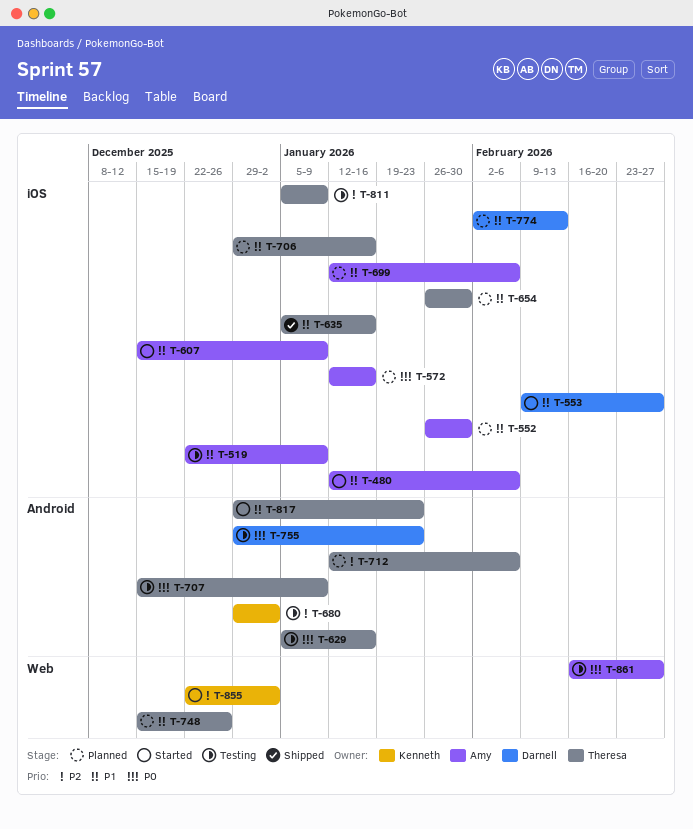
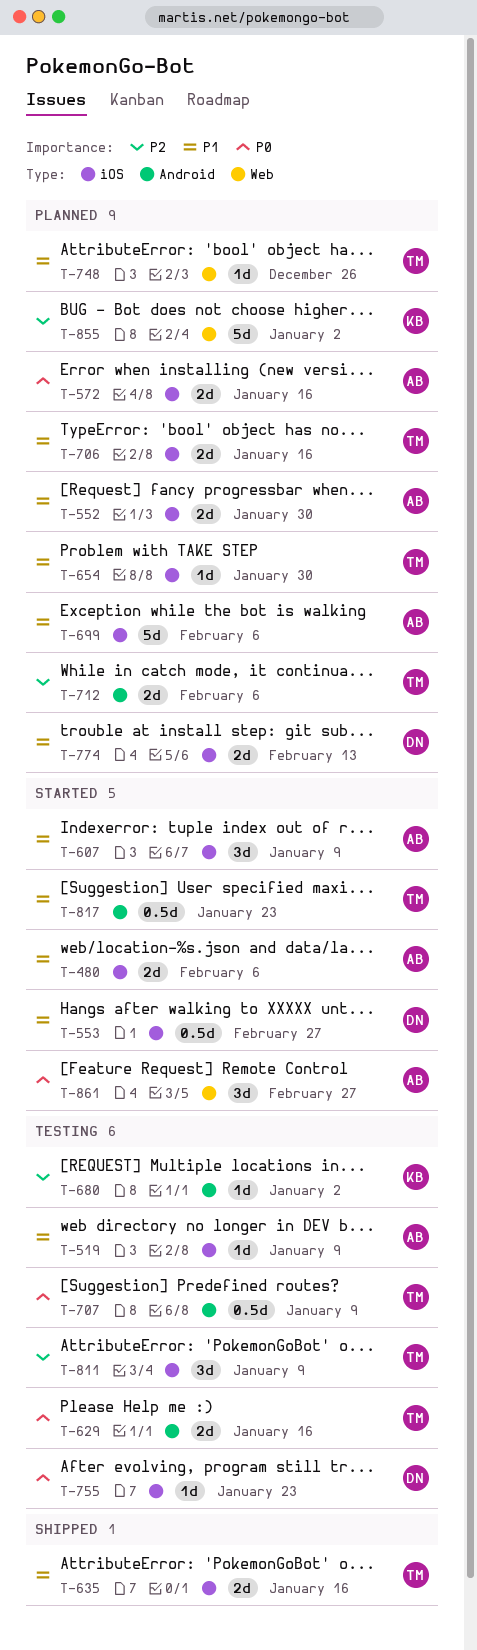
T-755, label: Android -> iOS
T-855, status: Started -> Planned
T-861, status: Testing -> Started

